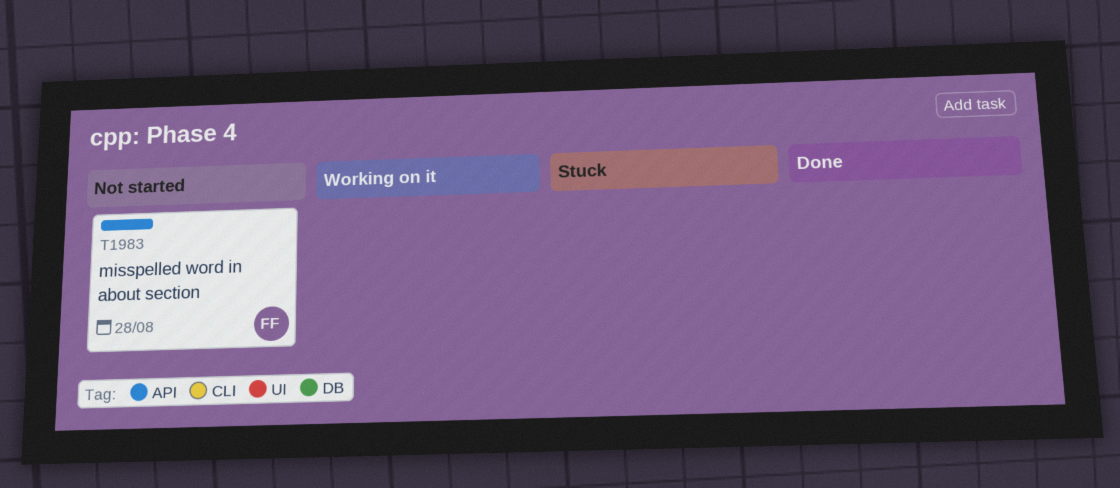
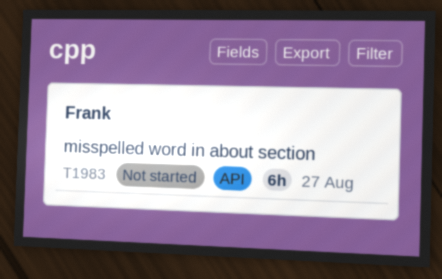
T1983, due: Aug 28 -> Aug 27

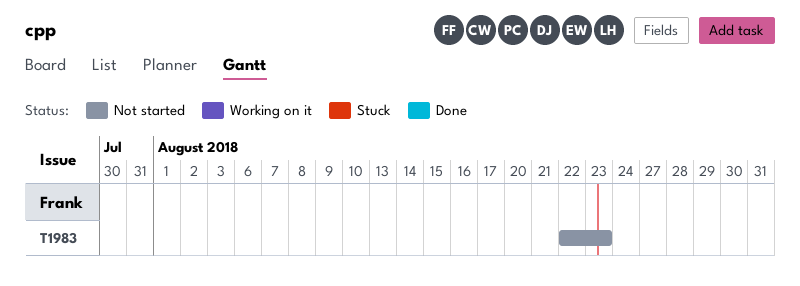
T1983, due: Aug 27 -> Aug 23

